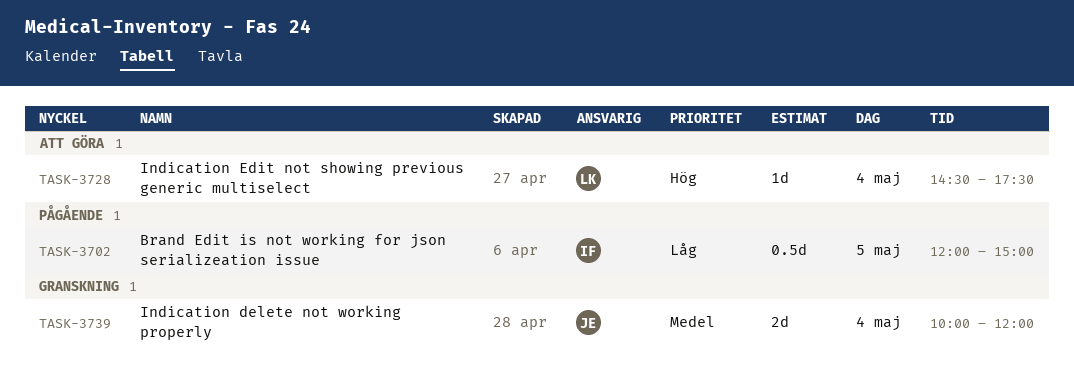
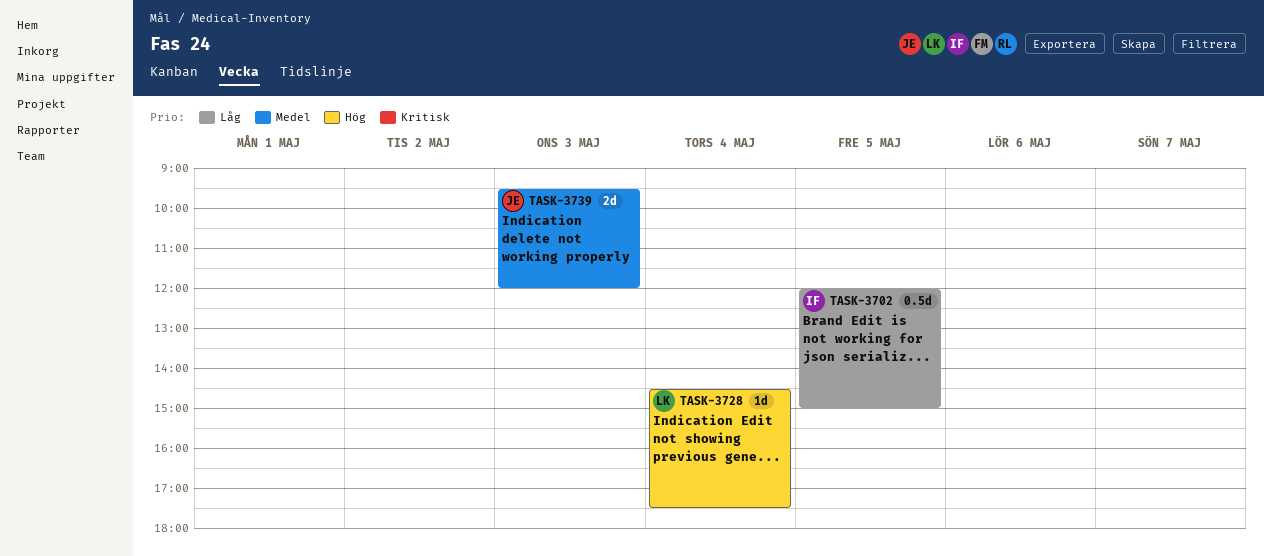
TASK-3739, day: May 4 -> May 3
TASK-3739, begins: 10:00 -> 09:30

